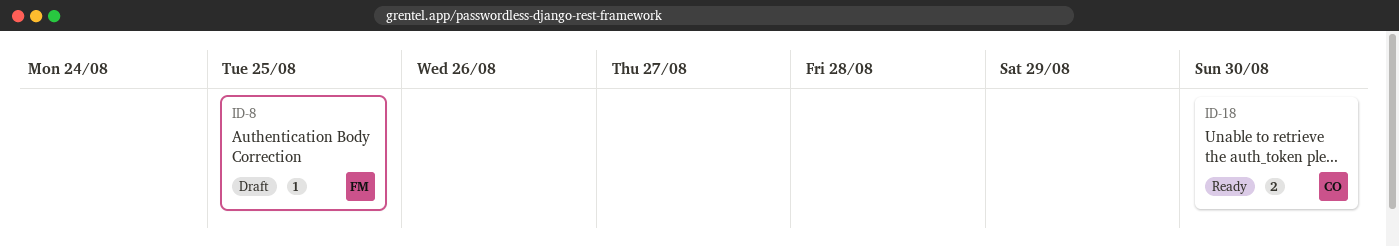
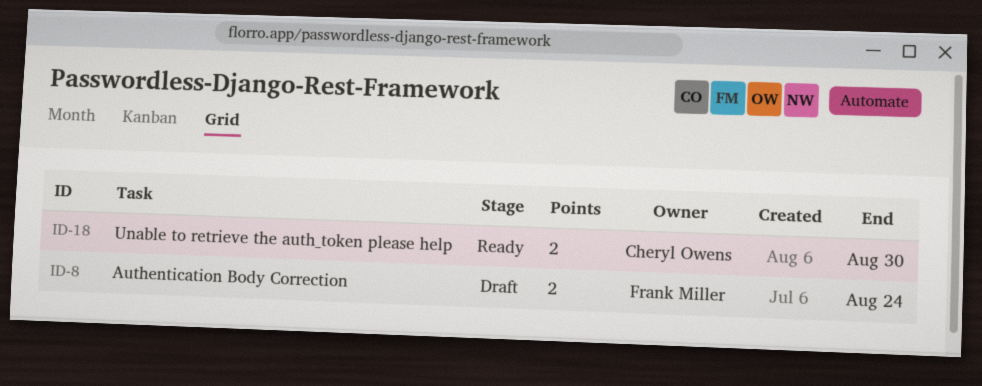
ID-8, estimate: 1 -> 2
ID-8, due: Aug 25 -> Aug 24

